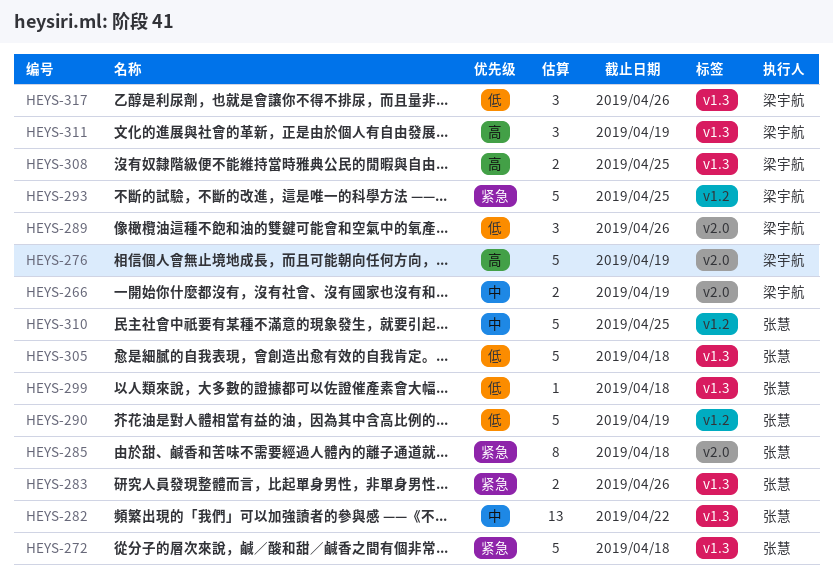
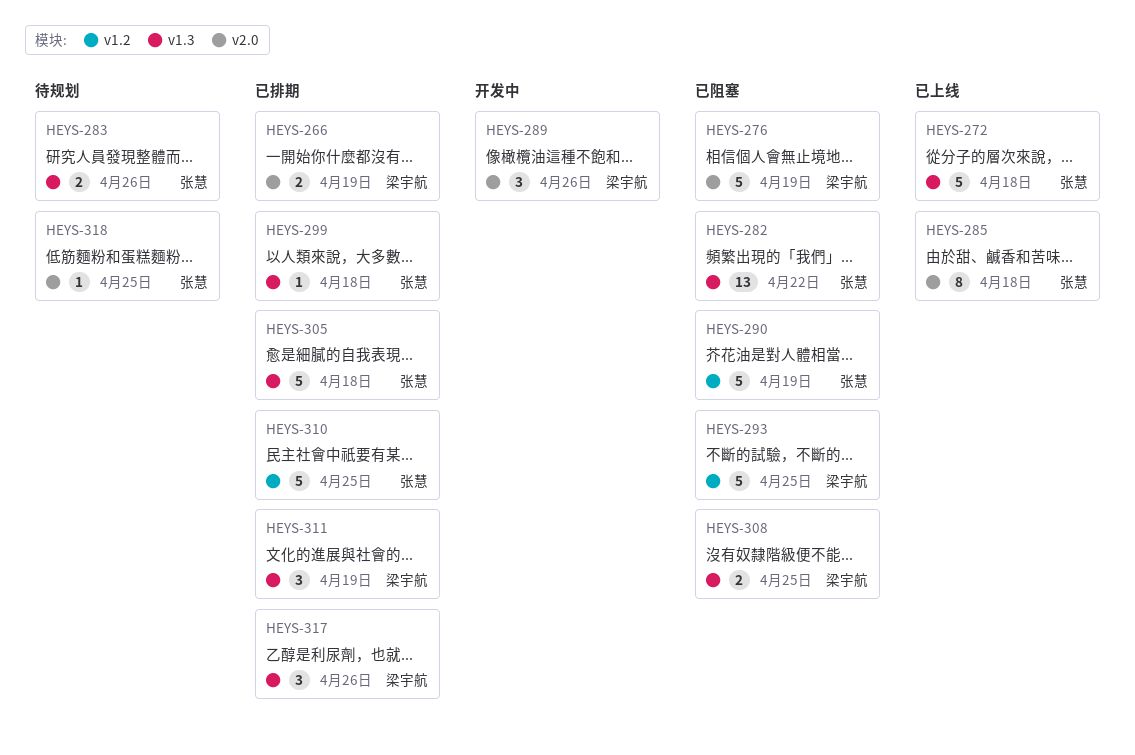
HEYS-318: none -> present

